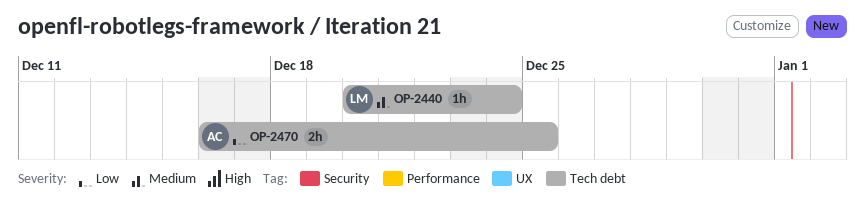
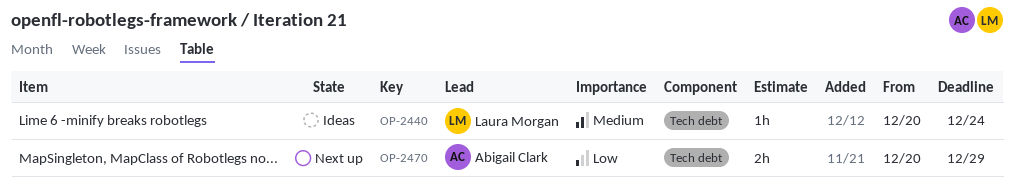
OP-2470, start: Dec 16 -> Dec 20
OP-2470, due: Dec 25 -> Dec 29

